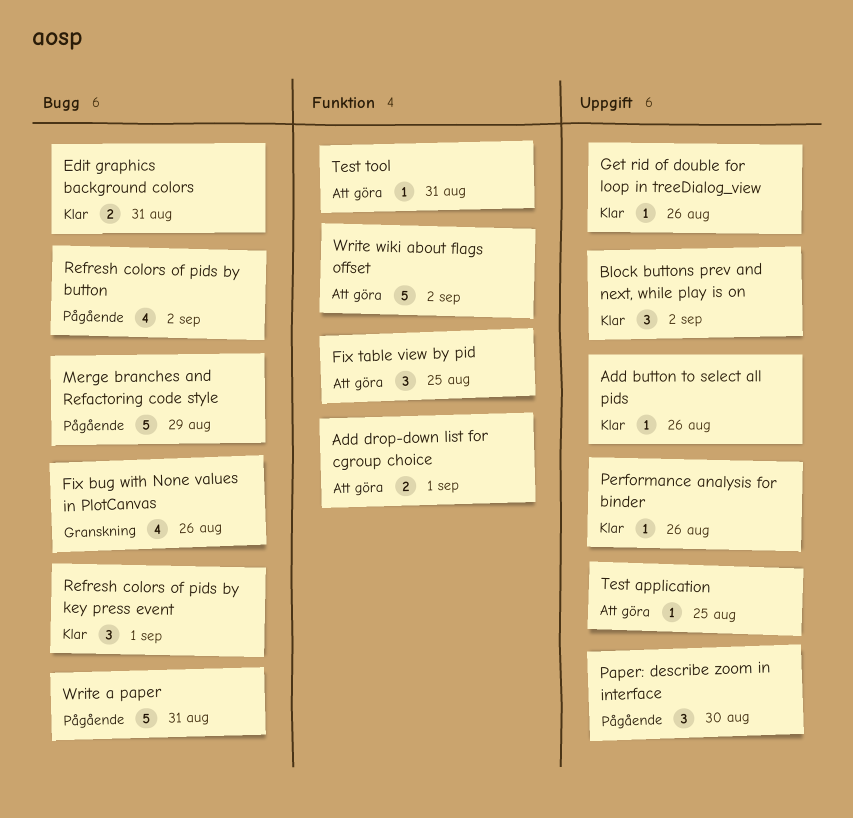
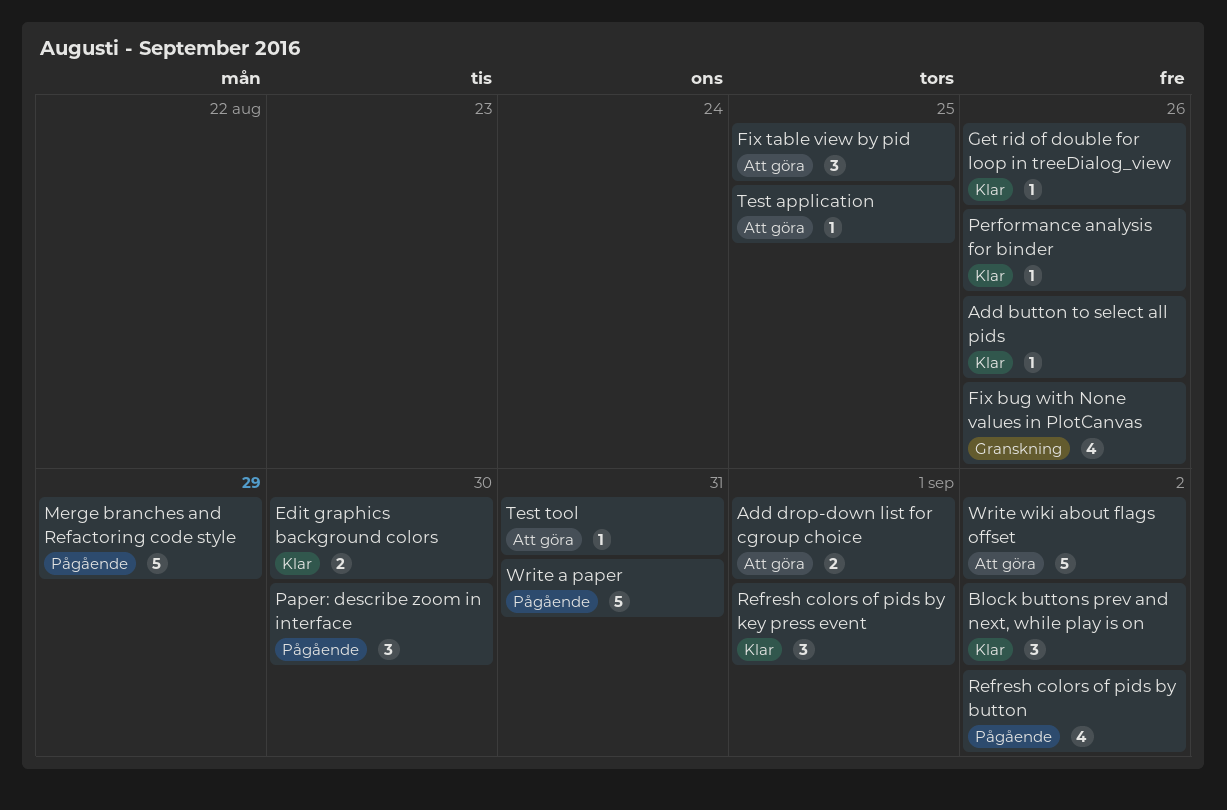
Edit graphics background colors, due: Aug 31 -> Aug 30

